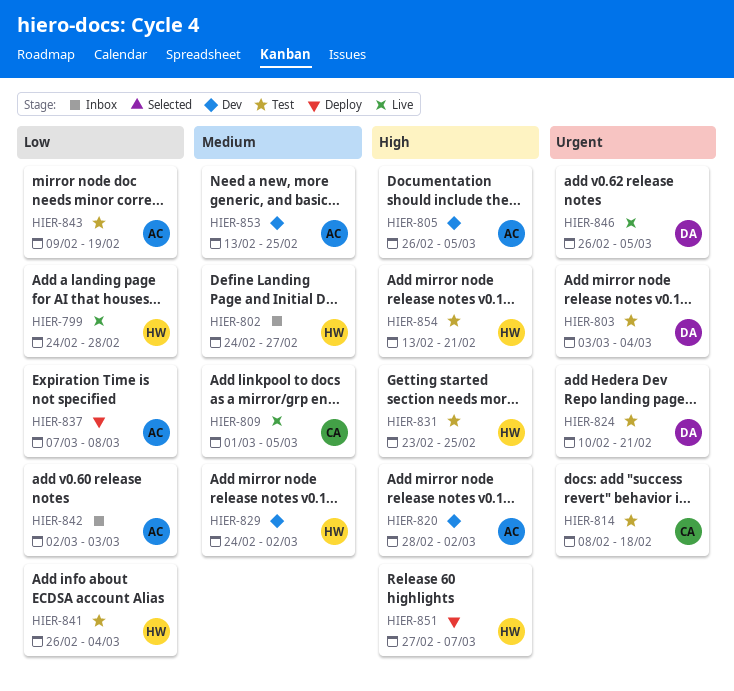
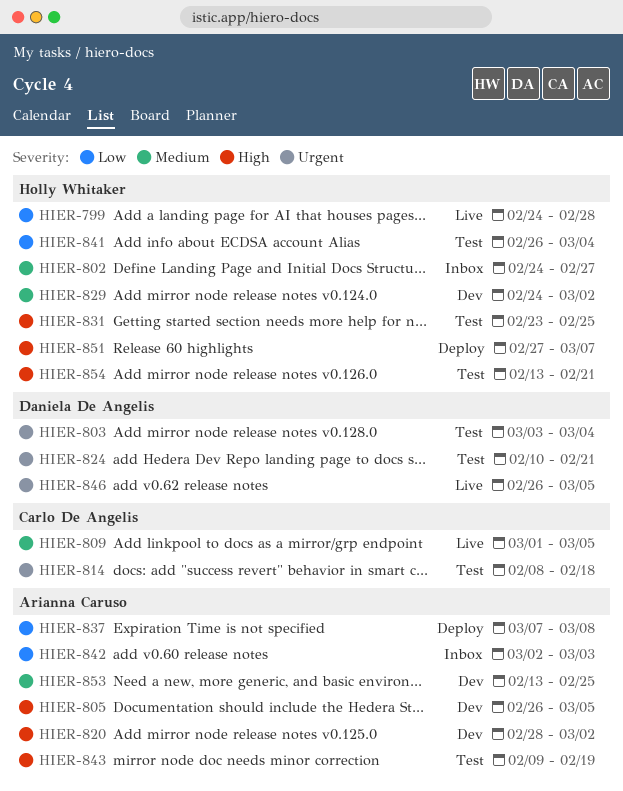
HIER-843, priority: Low -> High

